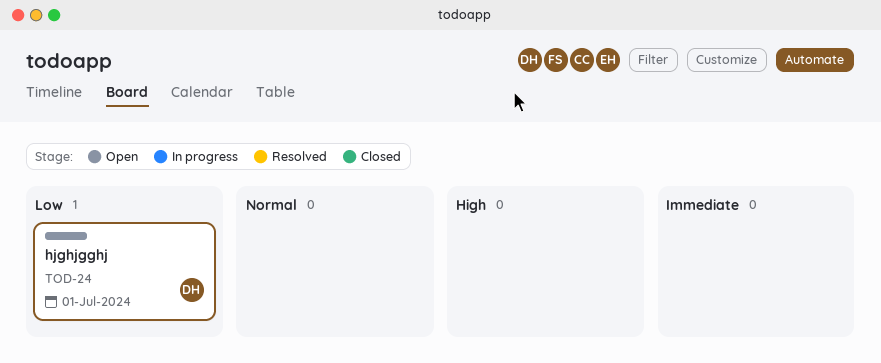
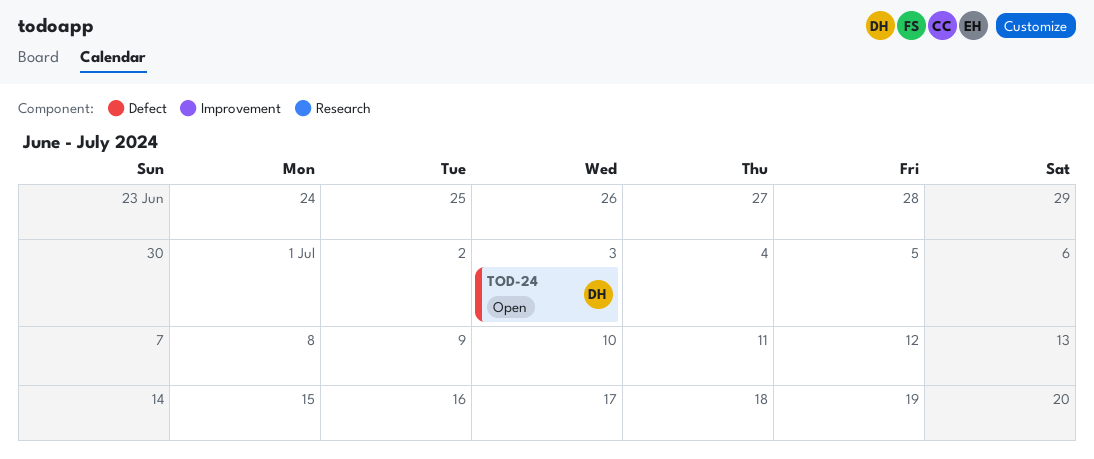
TOD-24, due: Jul 1 -> Jul 3

